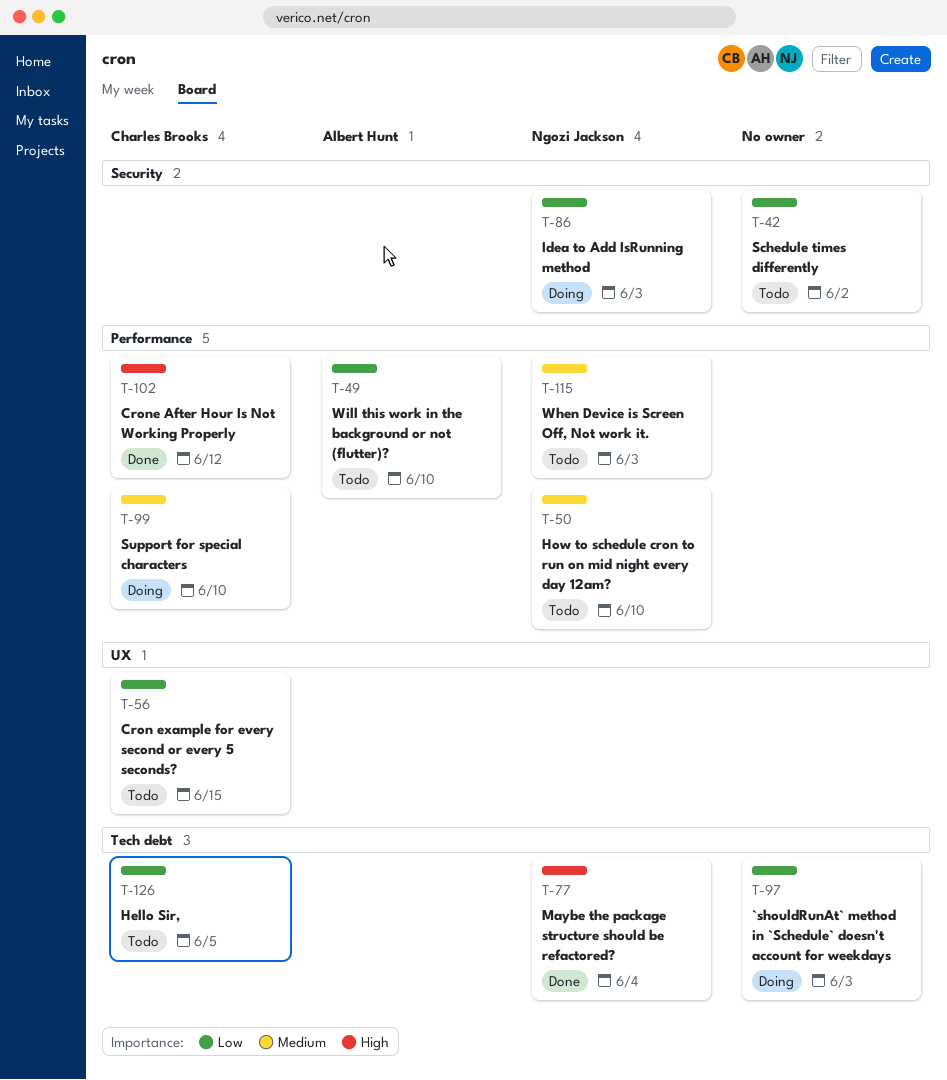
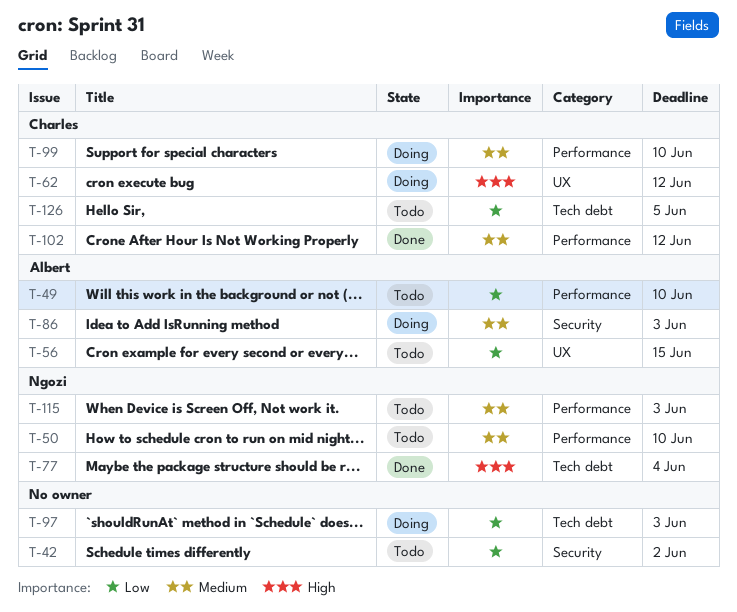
T-56, owner: Charles Brooks -> Albert Hunt
T-62: none -> present
T-86, owner: Ngozi Jackson -> Albert Hunt
T-86, priority: Low -> Medium
T-102, priority: High -> Medium

